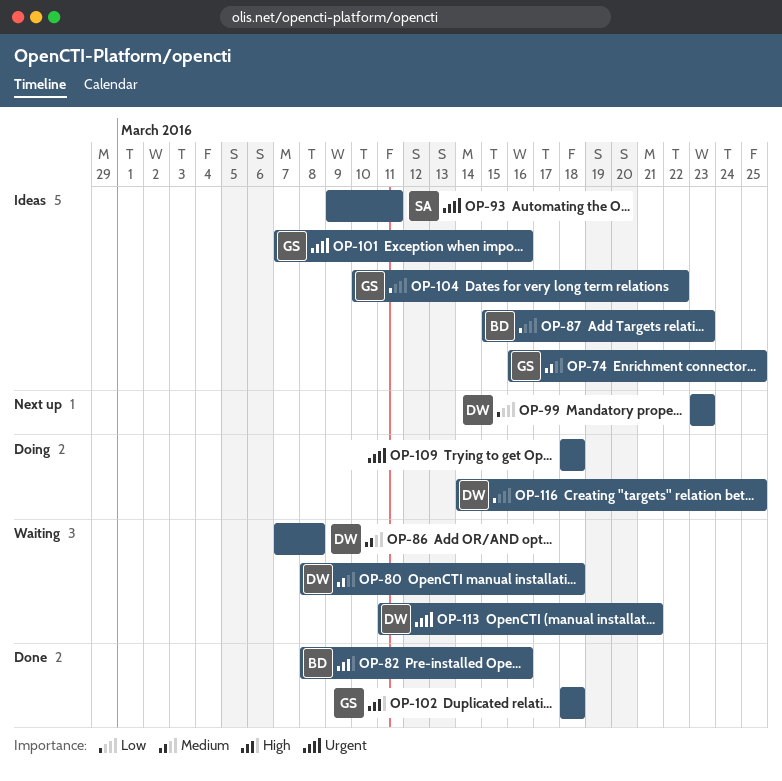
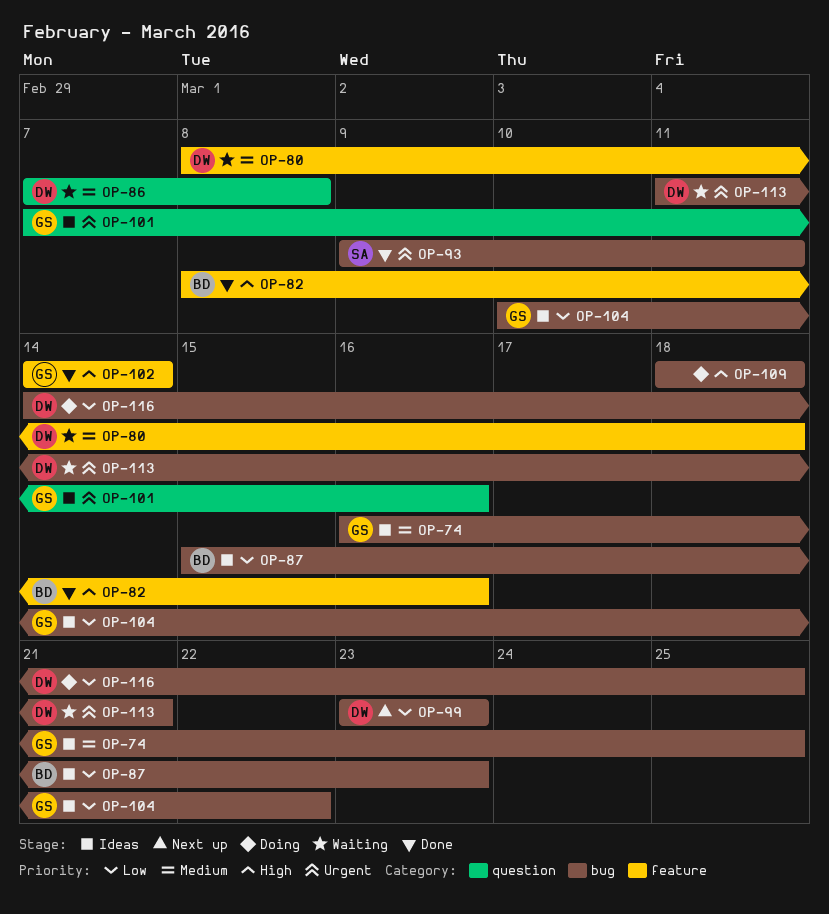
OP-93, status: Ideas -> Done
OP-102, start: Mar 18 -> Mar 14
OP-102, due: Mar 18 -> Mar 14
OP-109, priority: Urgent -> High

